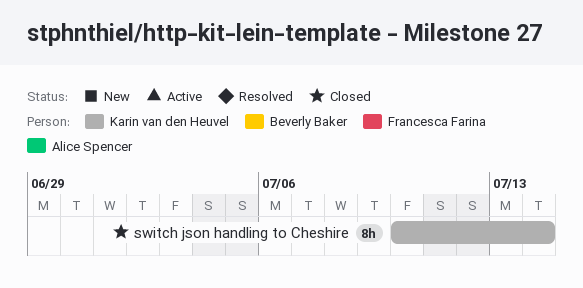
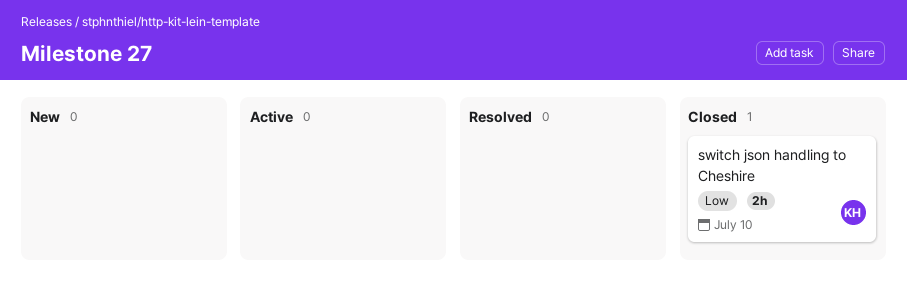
switch json handling to Cheshire, estimate: 8h -> 2h
switch json handling to Cheshire, due: Jul 14 -> Jul 10

